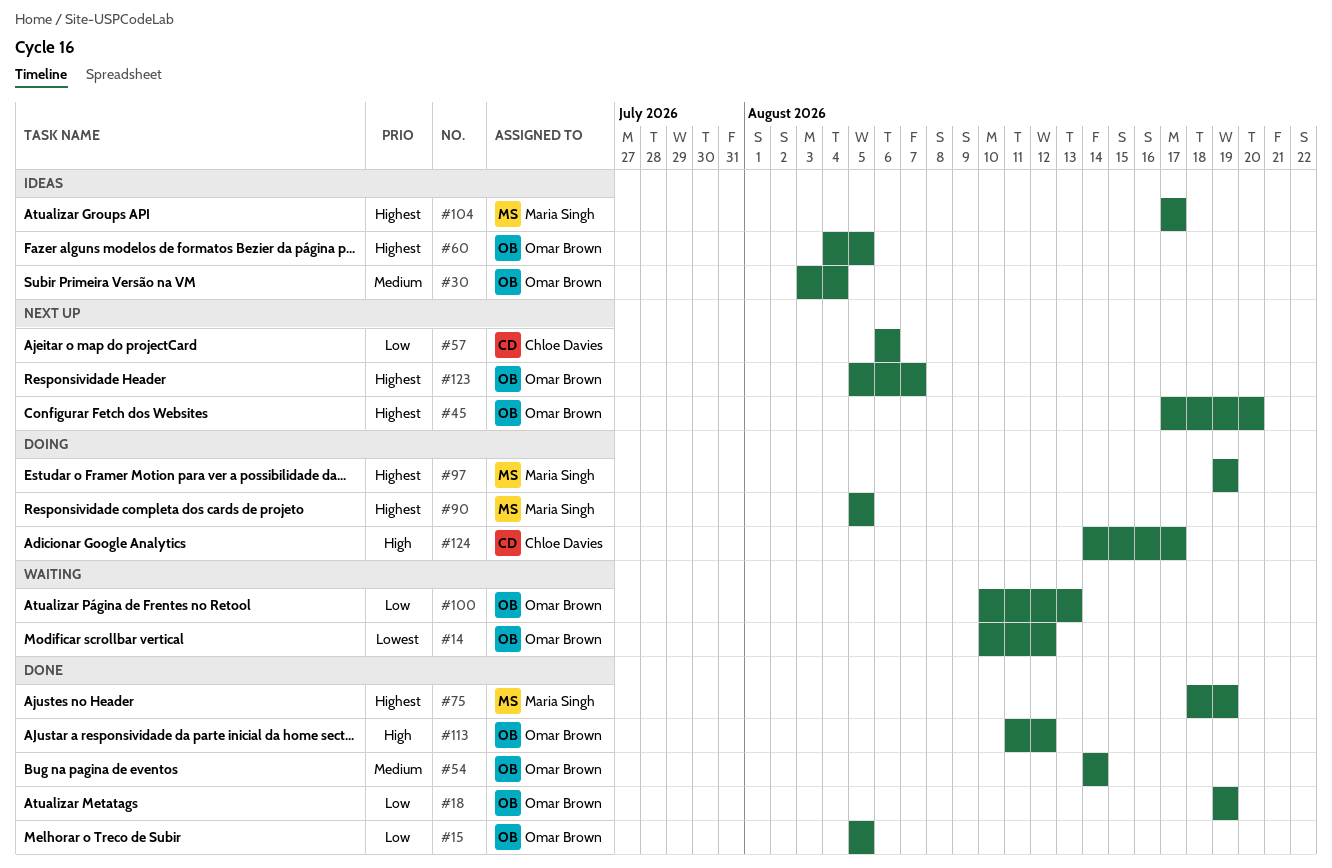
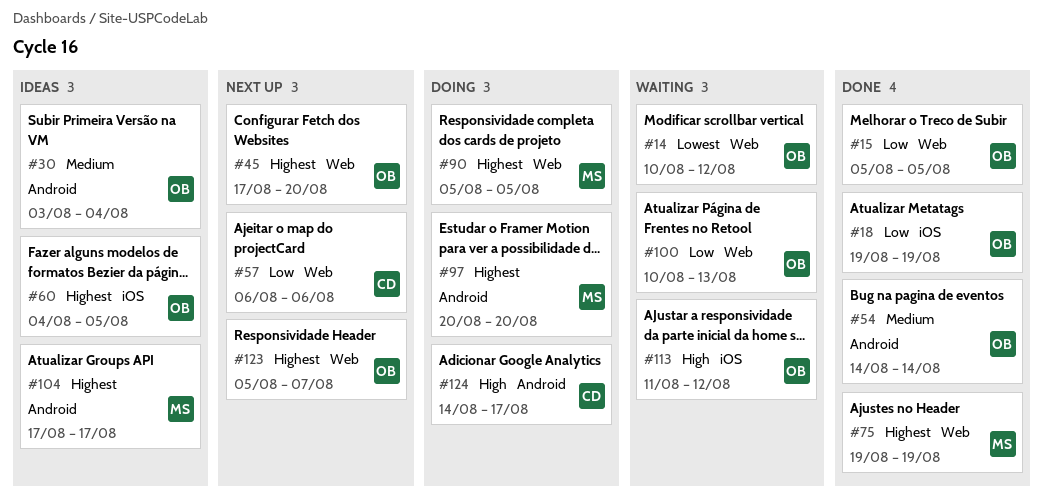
#75, start: Aug 18 -> Aug 19
#97, start: Aug 19 -> Aug 20
#97, due: Aug 19 -> Aug 20
#113, status: Done -> Waiting

